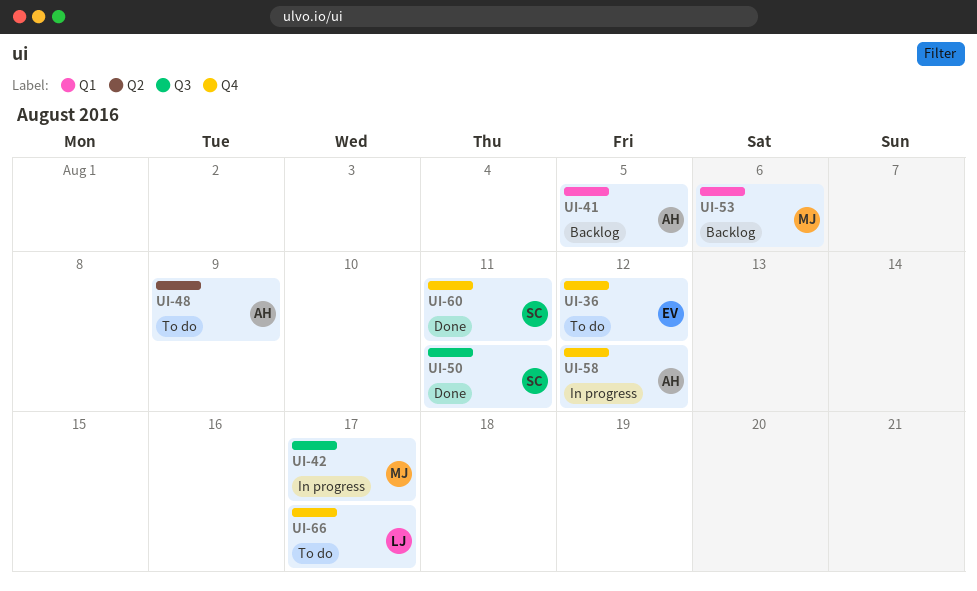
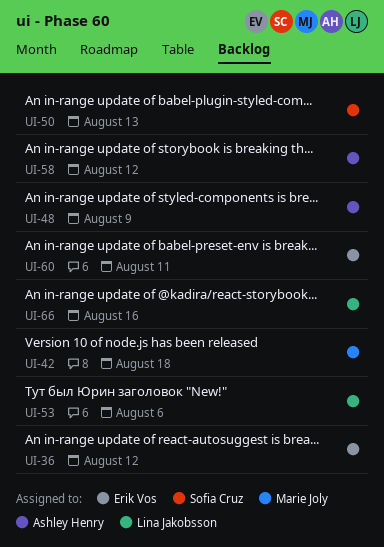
UI-41: present -> none
UI-42, due: Aug 17 -> Aug 18
UI-50, due: Aug 11 -> Aug 13
UI-53, owner: Marie Joly -> Lina Jakobsson
UI-60, owner: Sofia Cruz -> Erik Vos
UI-66, due: Aug 17 -> Aug 16

